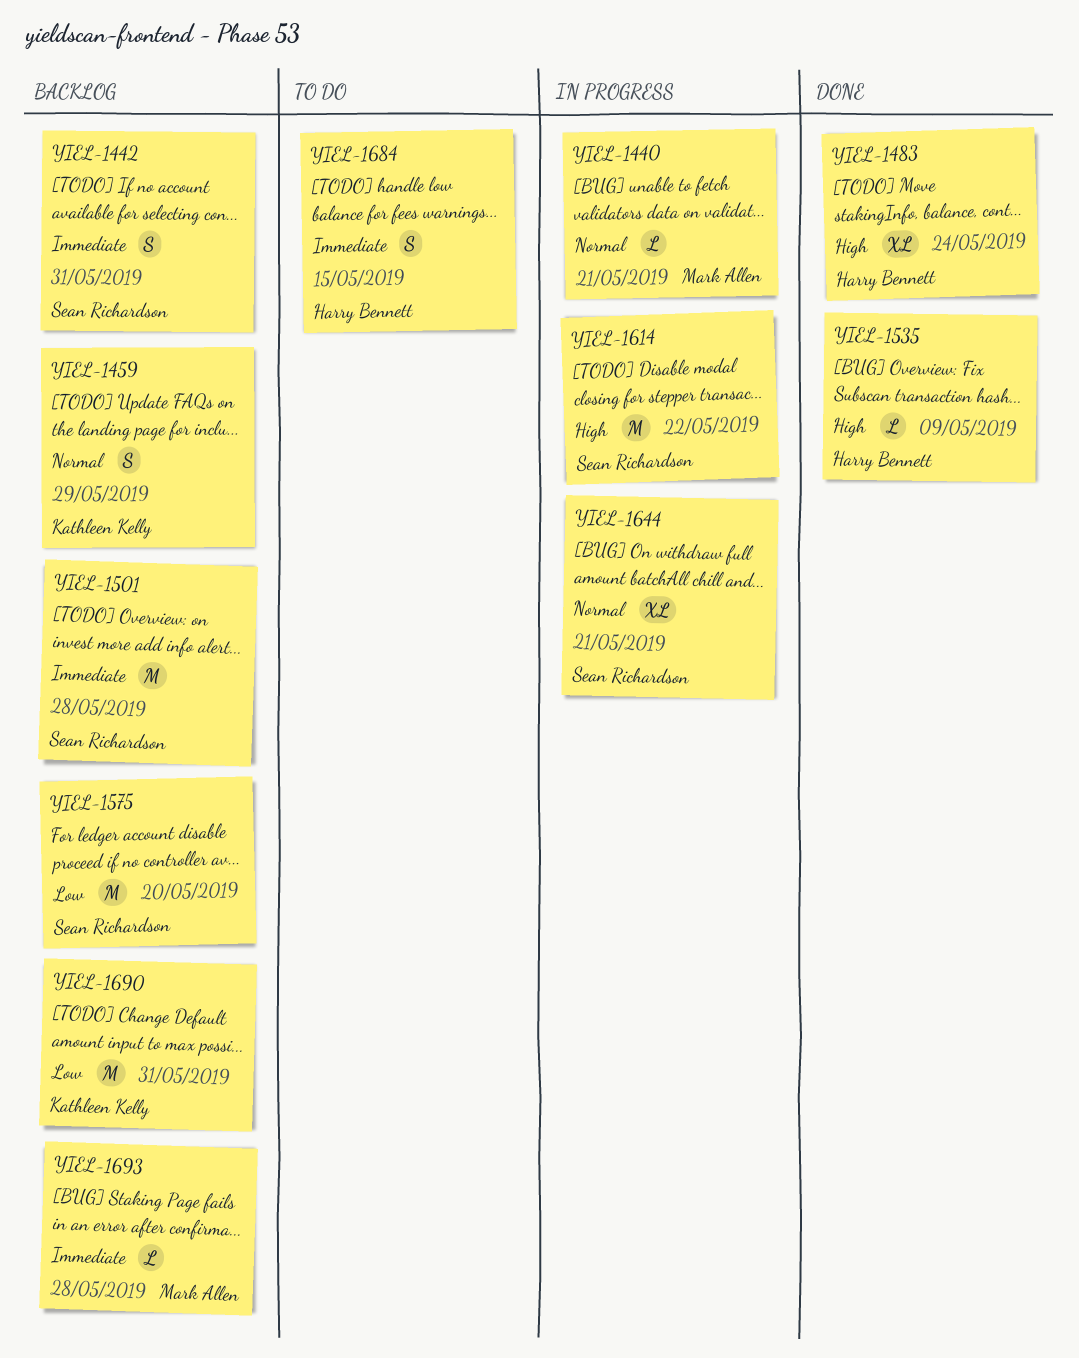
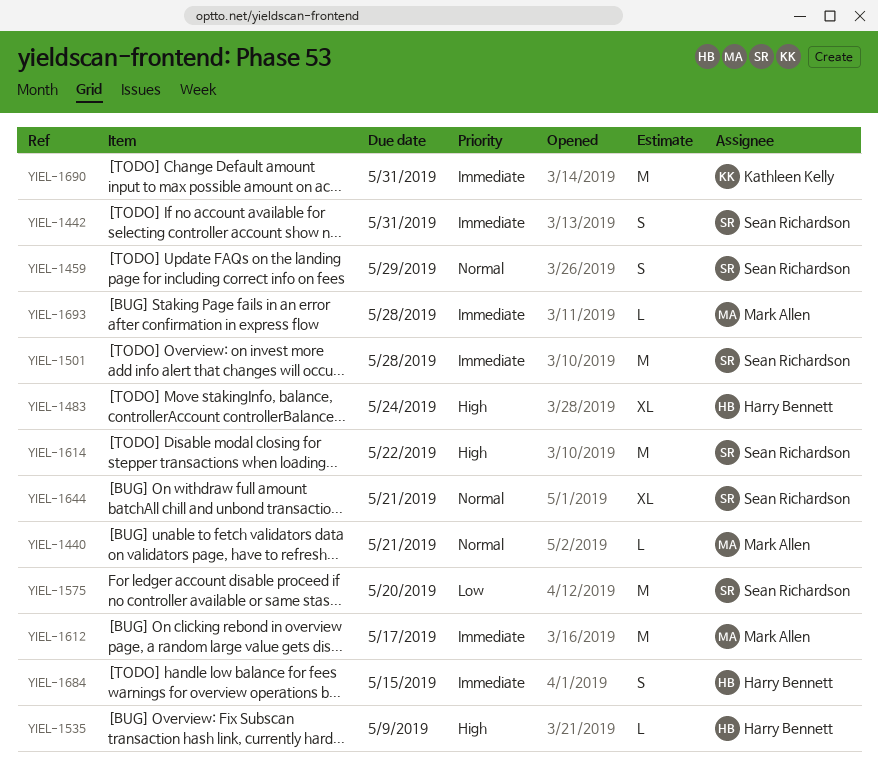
YIEL-1459, owner: Kathleen Kelly -> Sean Richardson
YIEL-1612: none -> present
YIEL-1690, priority: Low -> Immediate

